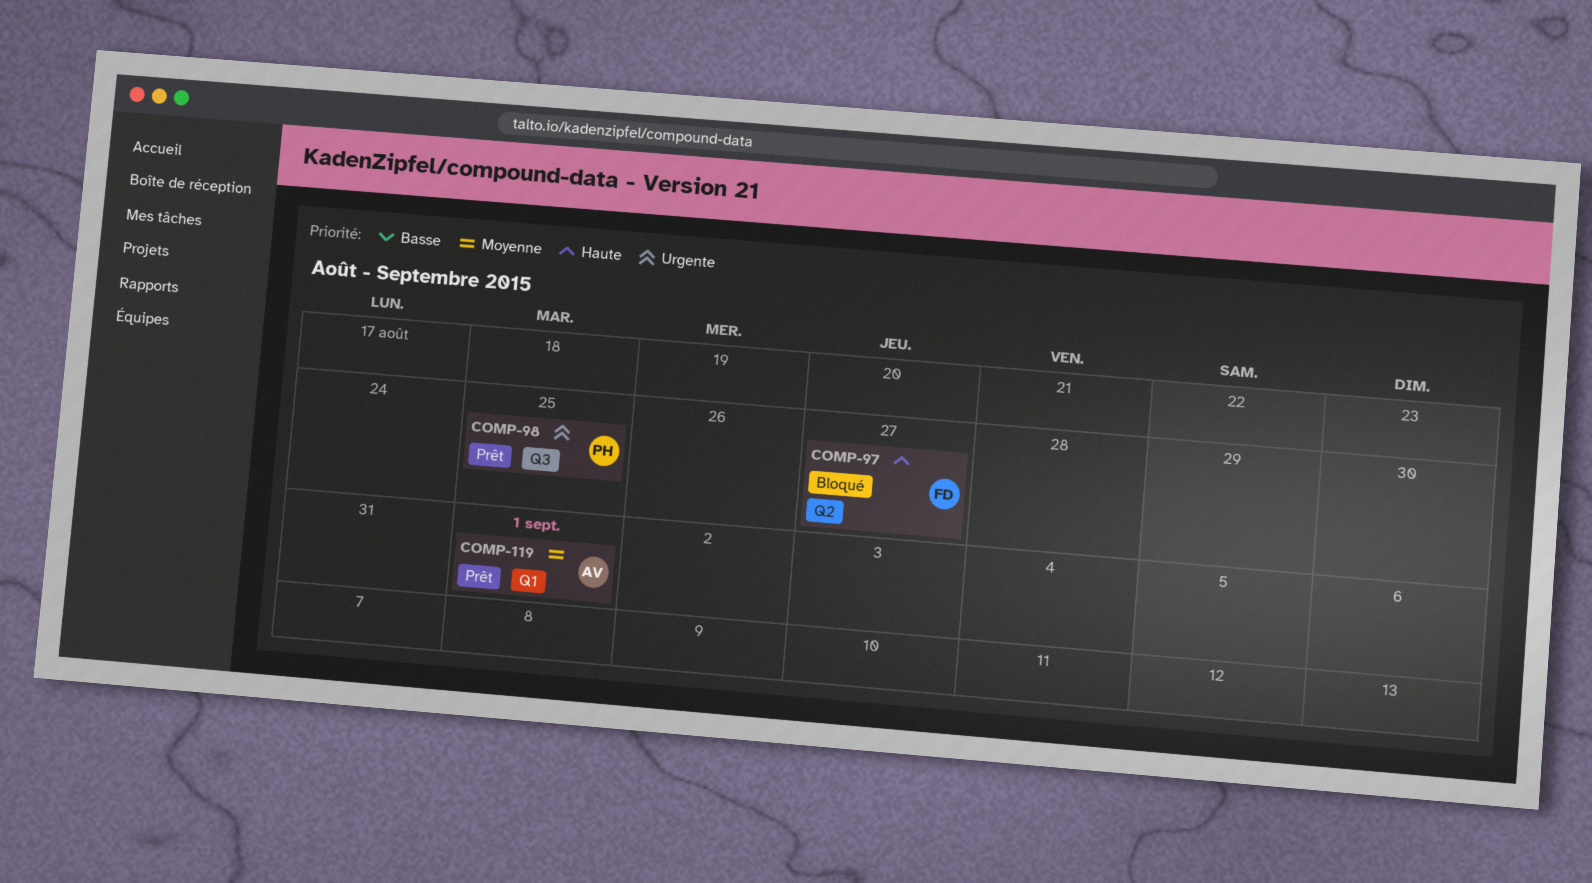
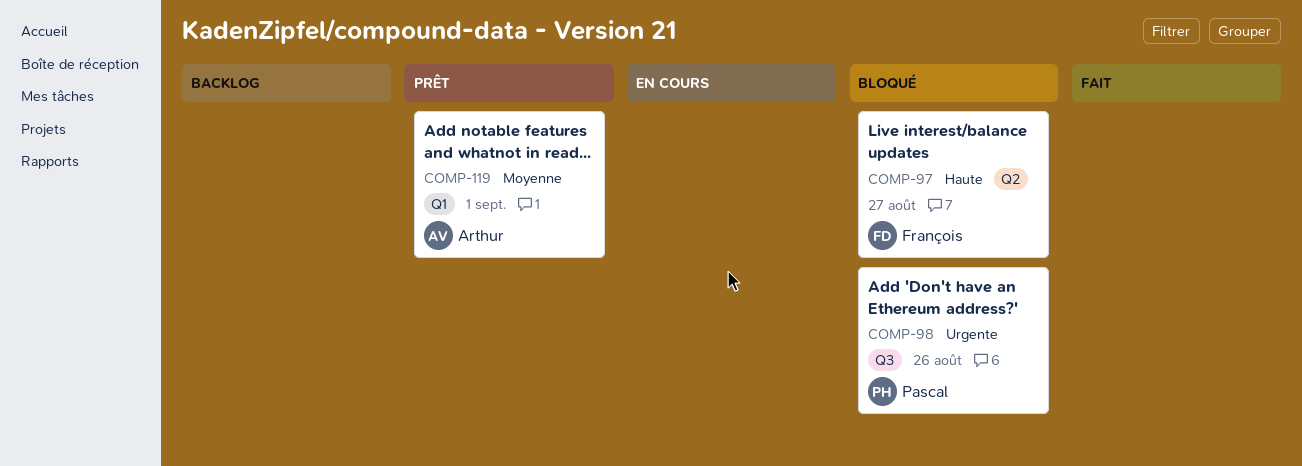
COMP-98, status: Prêt -> Bloqué
COMP-98, due: Aug 25 -> Aug 26

